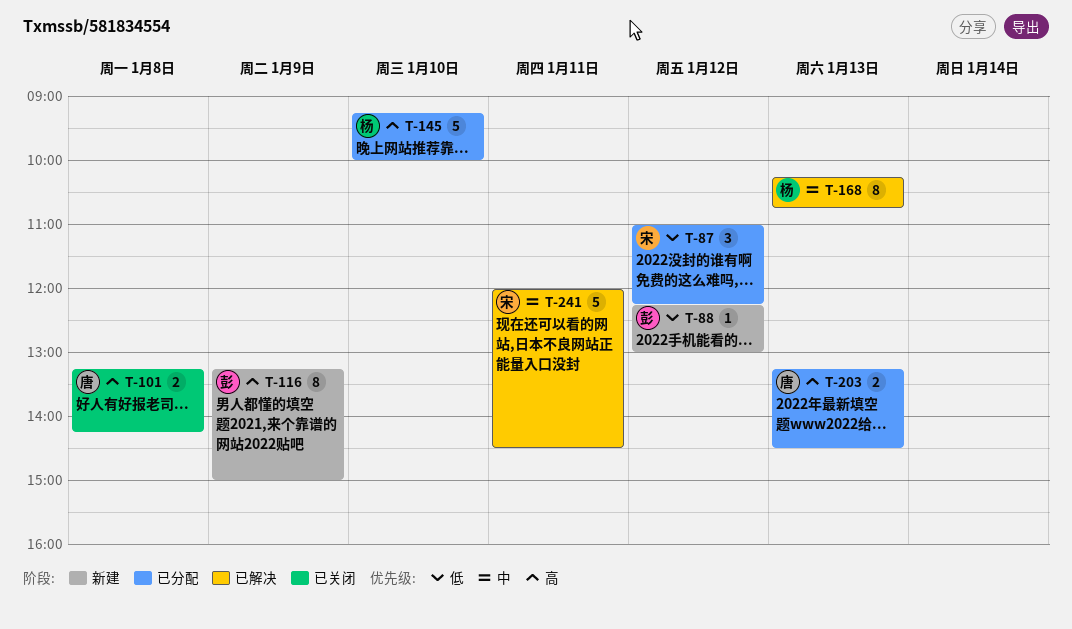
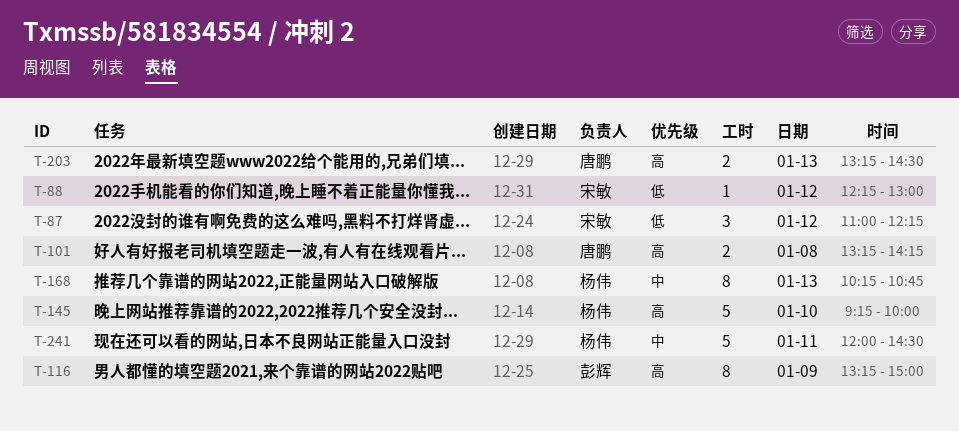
T-88, owner: 彭辉 -> 宋敏
T-241, owner: 宋敏 -> 杨伟

